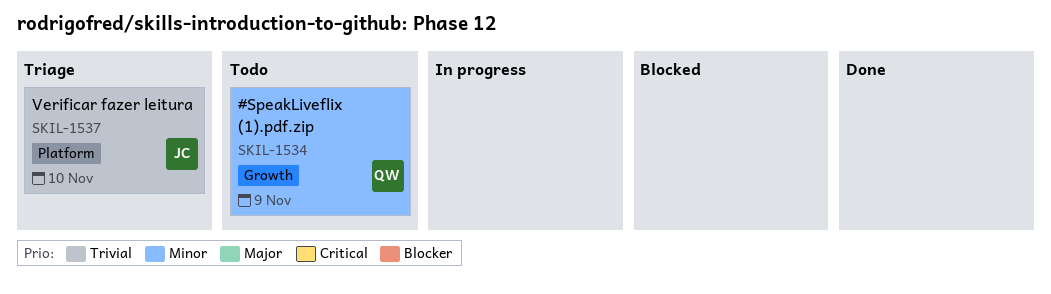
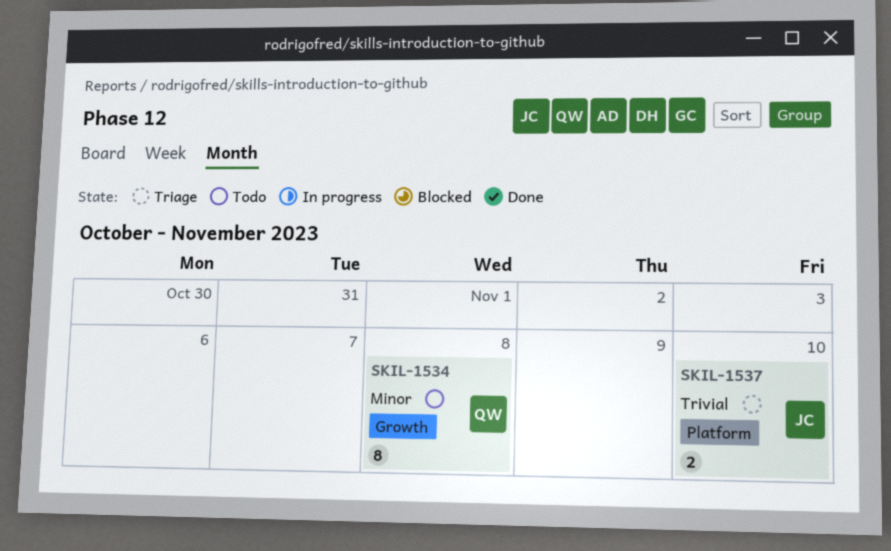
SKIL-1534, due: Nov 9 -> Nov 8

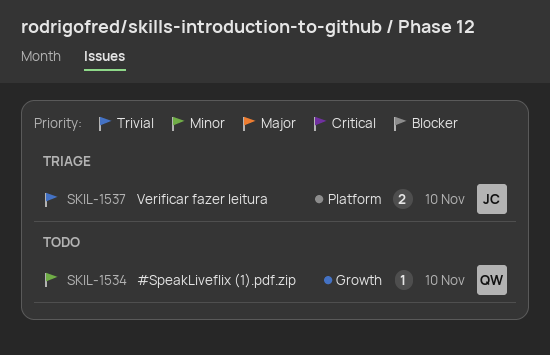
SKIL-1534, estimate: 8 -> 1
SKIL-1534, due: Nov 8 -> Nov 10

